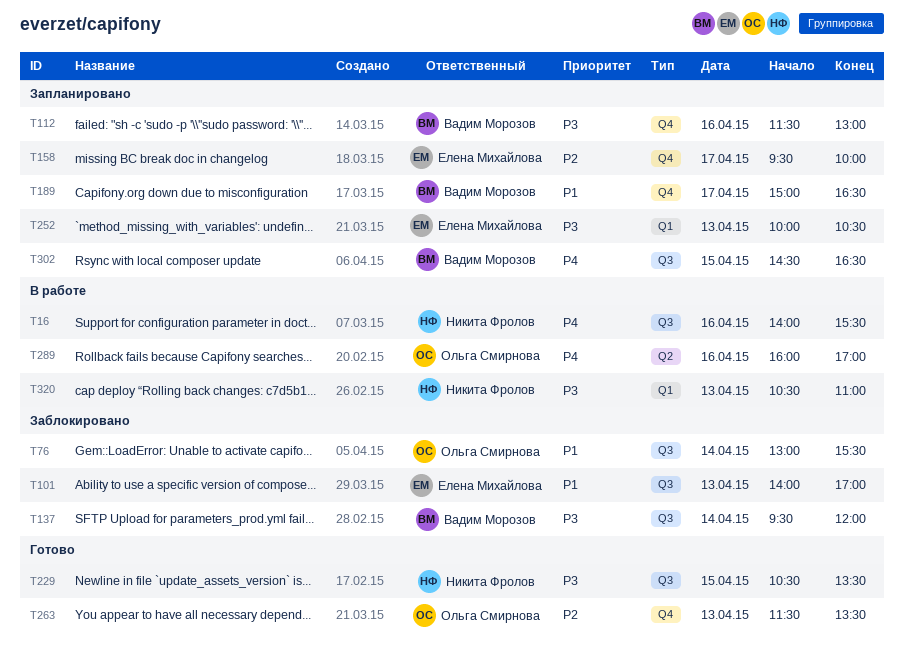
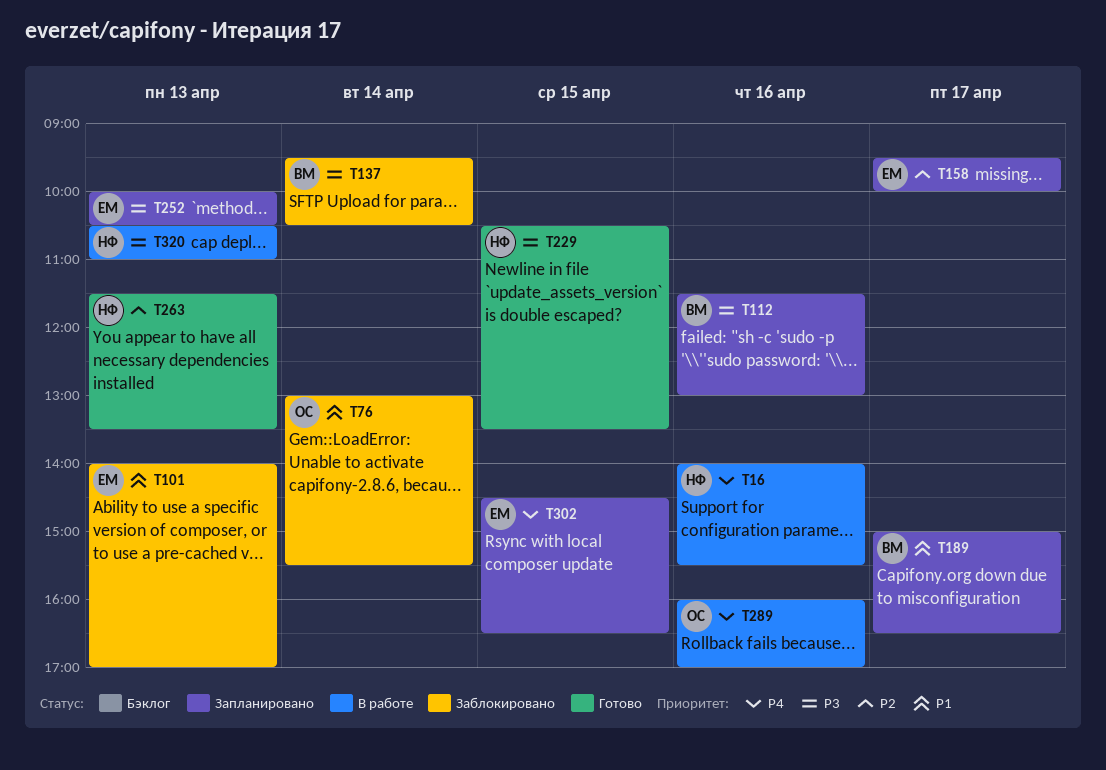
T137, ends: 12:00 -> 10:30
T263, owner: Ольга Смирнова -> Никита Фролов
T302, owner: Вадим Морозов -> Елена Михайлова

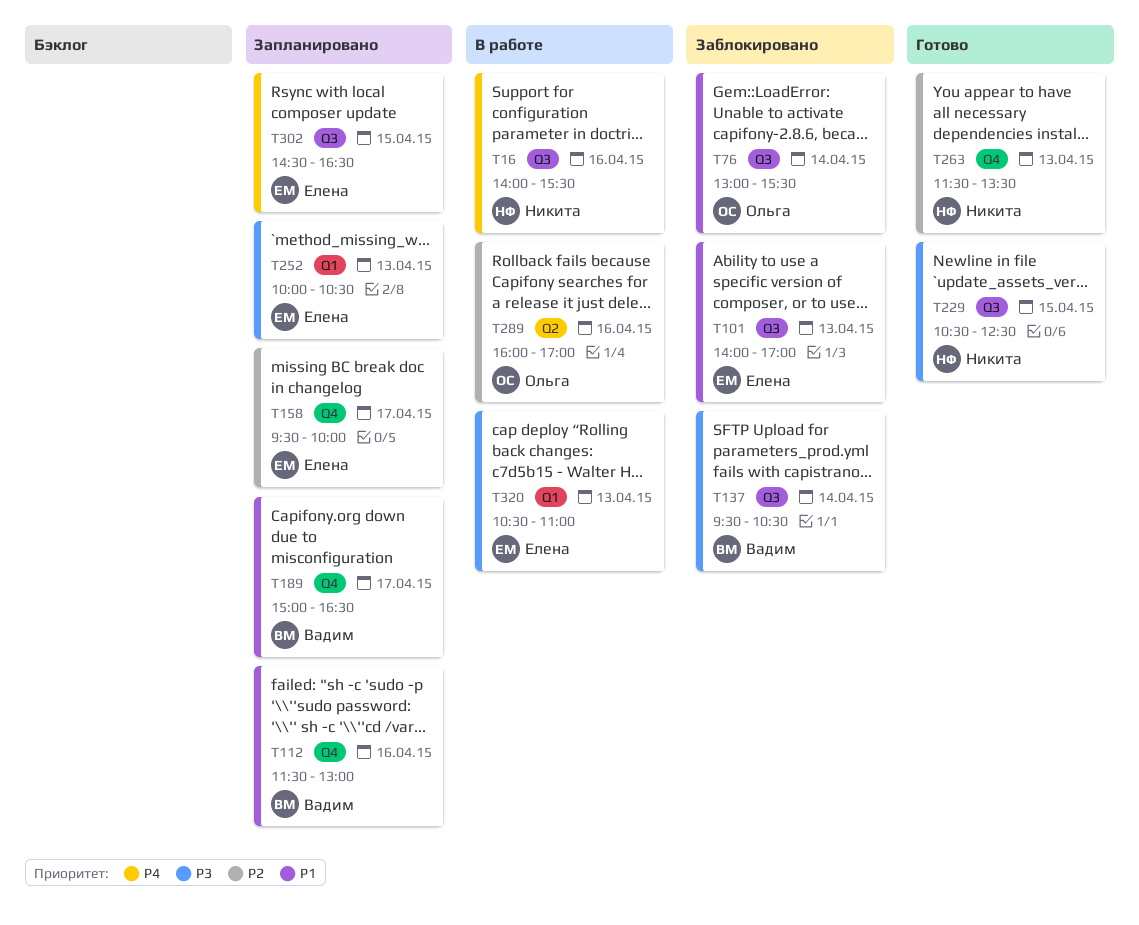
T112, priority: P3 -> P1
T229, ends: 13:30 -> 12:30
T289, priority: P4 -> P2
T320, owner: Никита -> Елена

